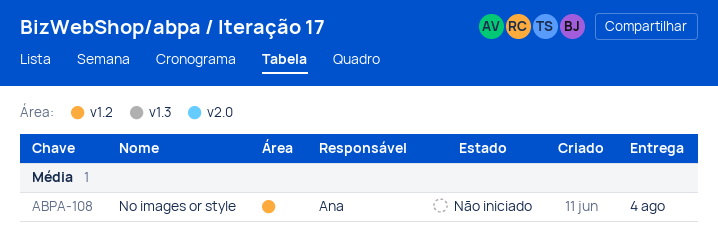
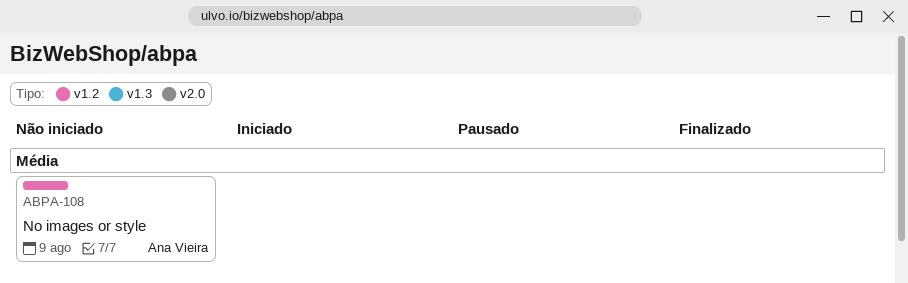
ABPA-108, due: Aug 4 -> Aug 9

